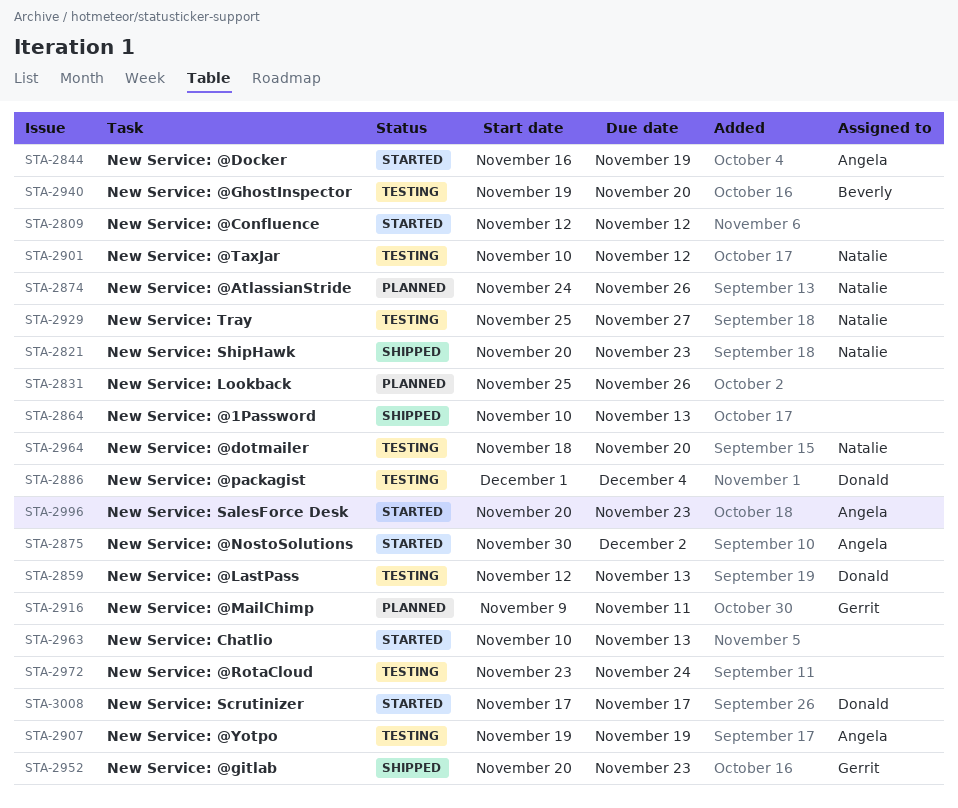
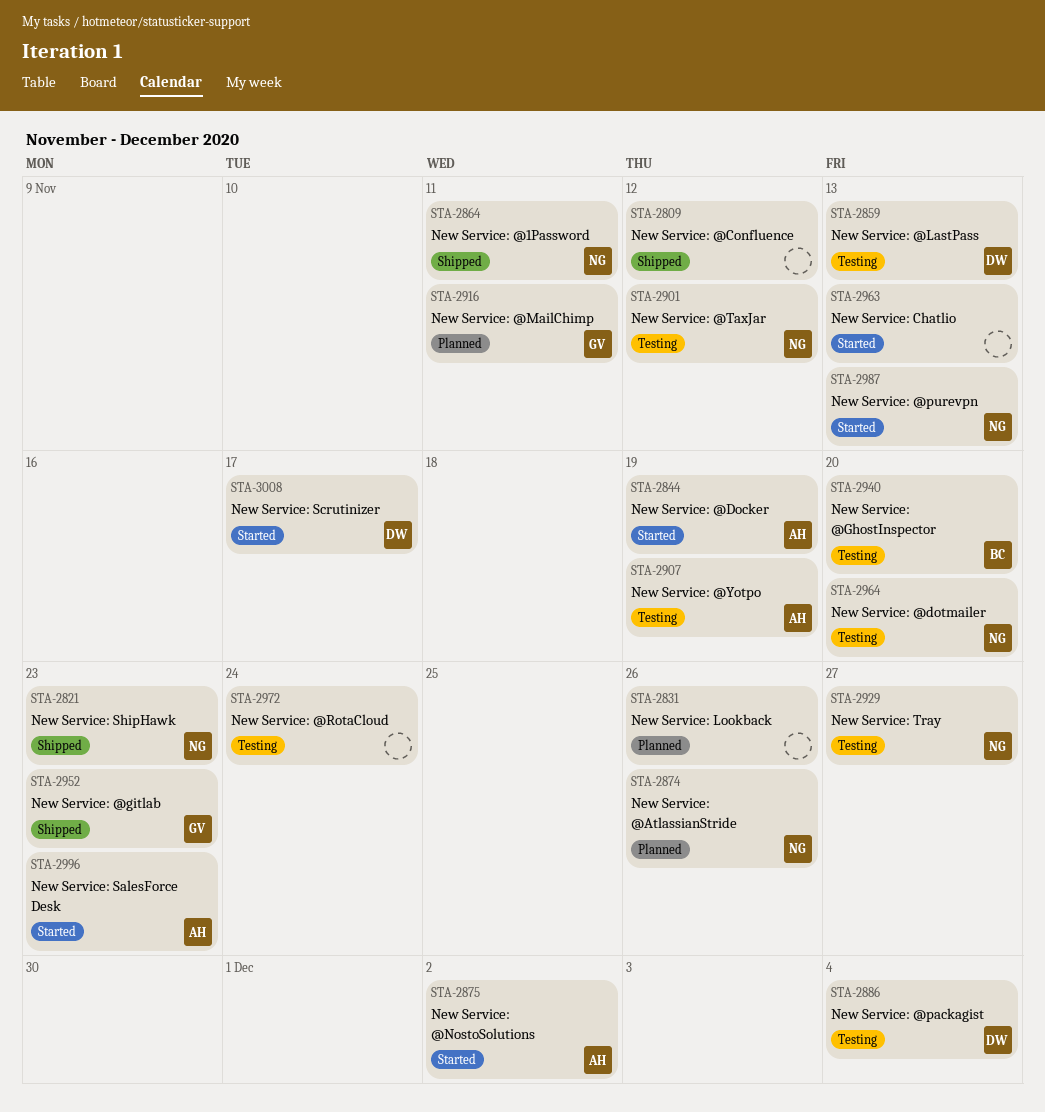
STA-2809, status: Started -> Shipped
STA-2864, owner: none -> Natalie
STA-2864, due: Nov 13 -> Nov 11
STA-2987: none -> present

